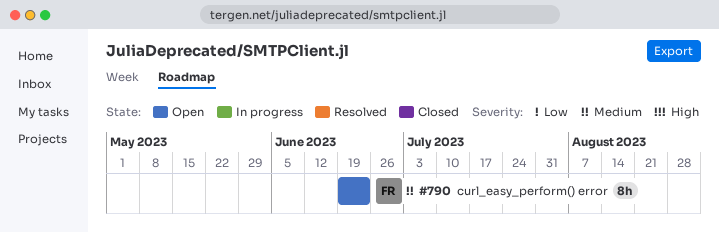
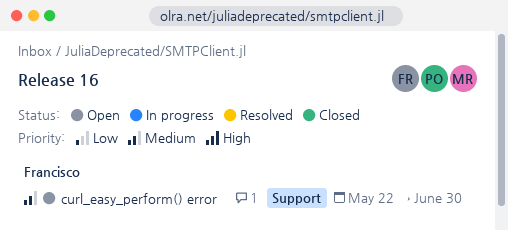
curl_easy_perform() error, start: Jun 19 -> May 22
curl_easy_perform() error, due: Jun 23 -> Jun 30

